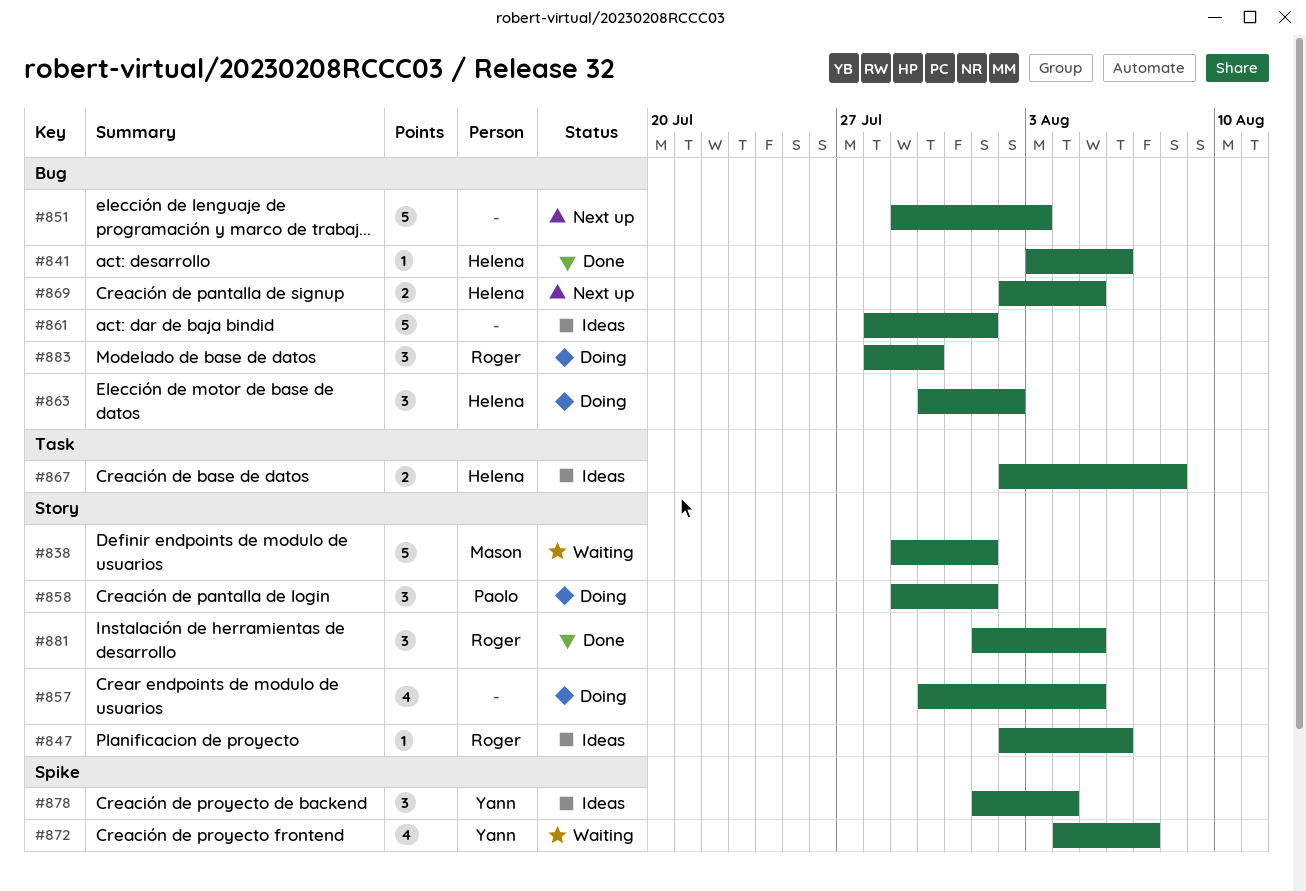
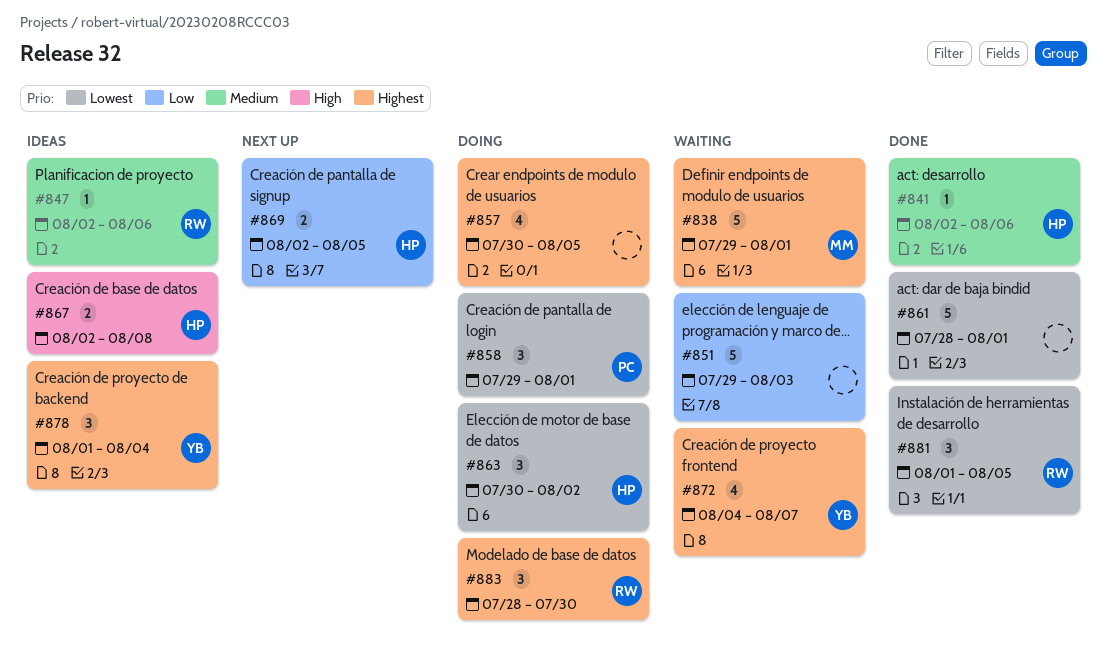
#841, start: Aug 3 -> Aug 2
#851, status: Next up -> Waiting
#861, status: Ideas -> Done

